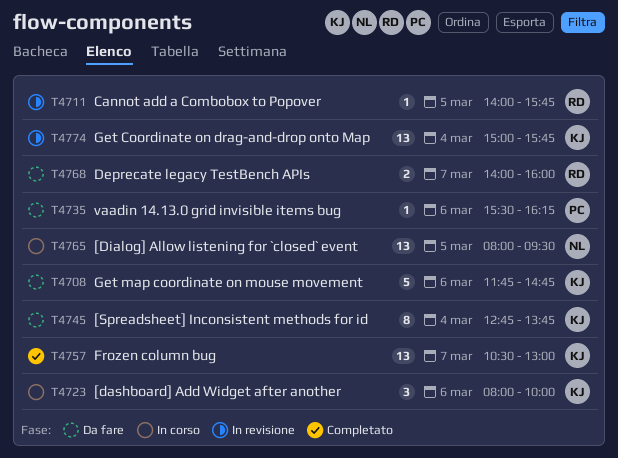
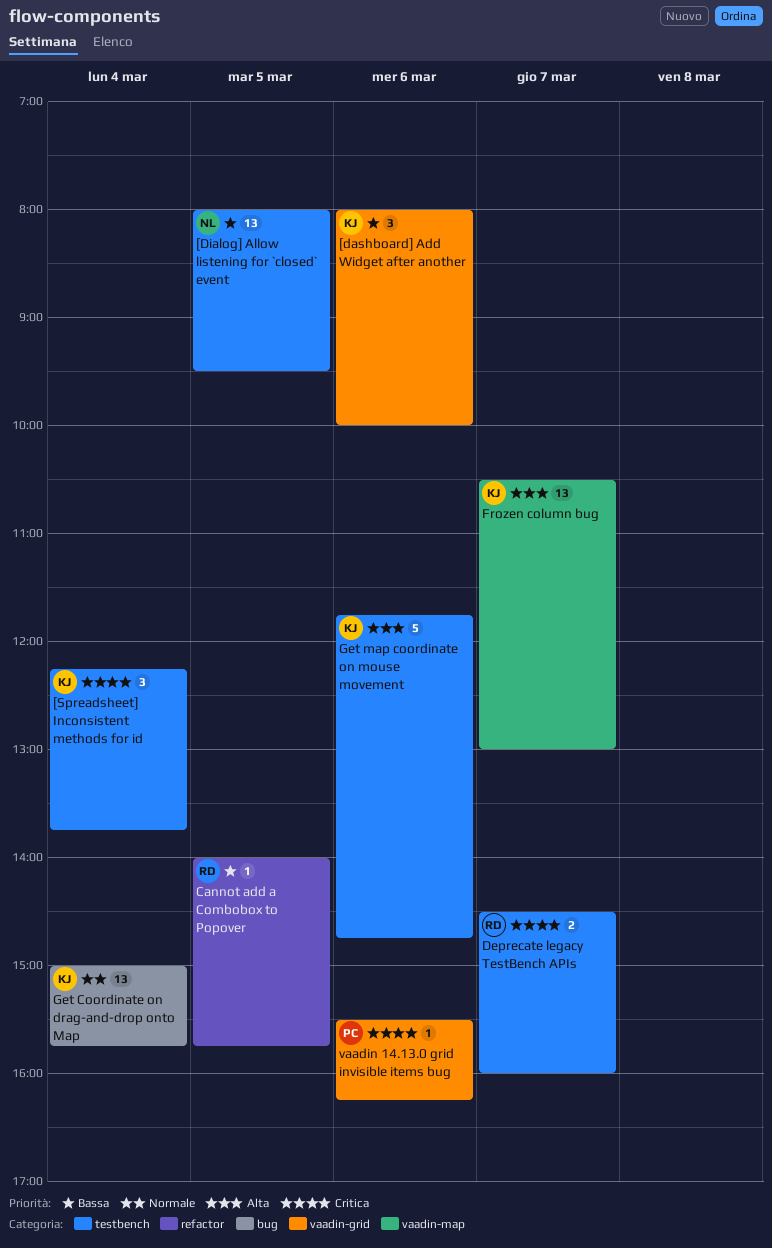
[Spreadsheet] Inconsistent methods for id, estimate: 8 -> 3
[Spreadsheet] Inconsistent methods for id, begins: 12:45 -> 12:15
Deprecate legacy TestBench APIs, begins: 14:00 -> 14:30

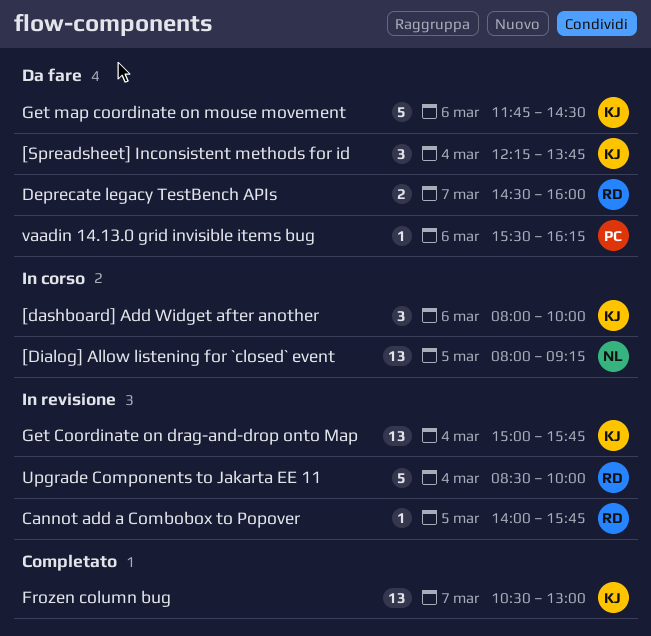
[Dialog] Allow listening for `closed` event, ends: 09:30 -> 09:15
Get map coordinate on mouse movement, ends: 14:45 -> 14:30
Upgrade Components to Jakarta EE 11: none -> present

